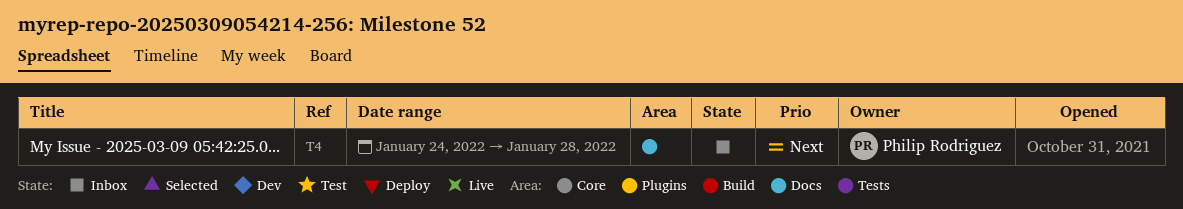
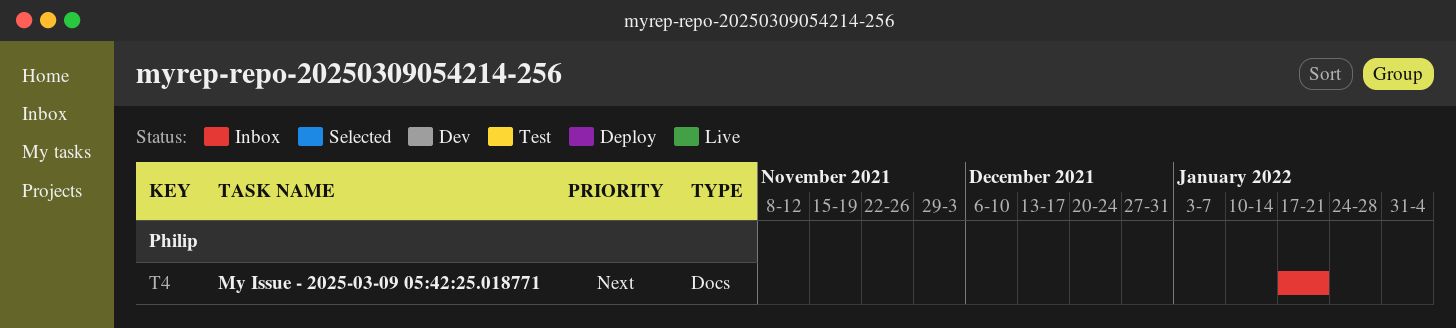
T4, start: Jan 24 -> Jan 17
T4, due: Jan 28 -> Jan 21

